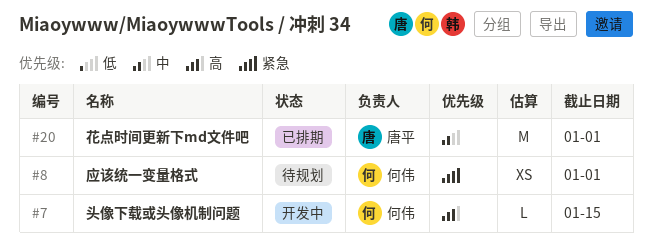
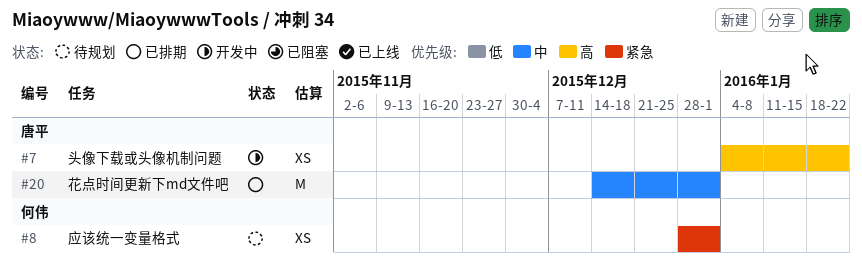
#7, owner: 何伟 -> 唐平
#7, estimate: L -> XS
#7, due: Jan 15 -> Jan 22

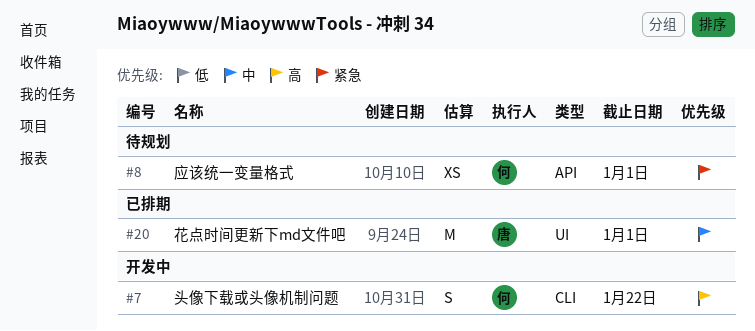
#7, owner: 唐平 -> 何伟
#7, estimate: XS -> S

